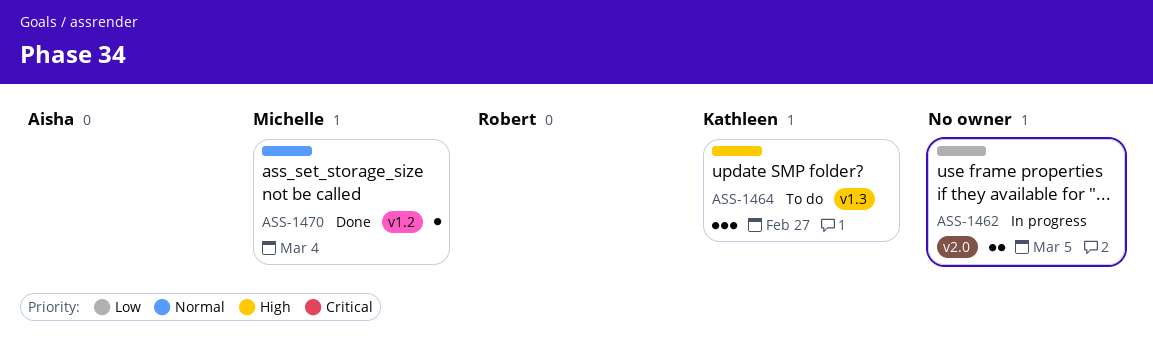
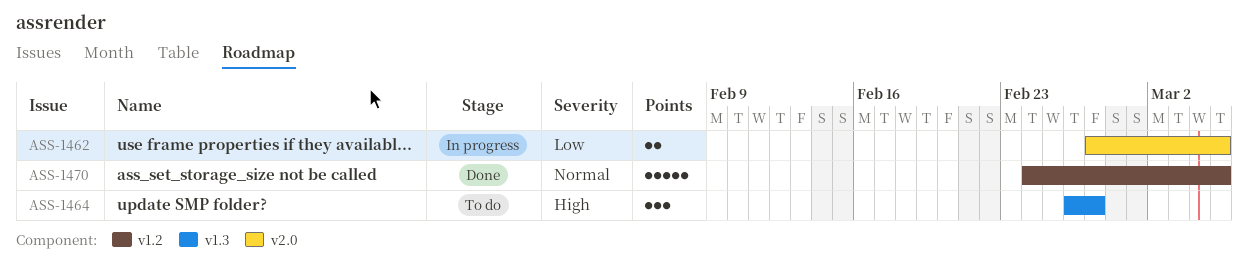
ASS-1470, estimate: 1 -> 5
ASS-1470, due: Mar 4 -> Mar 5

